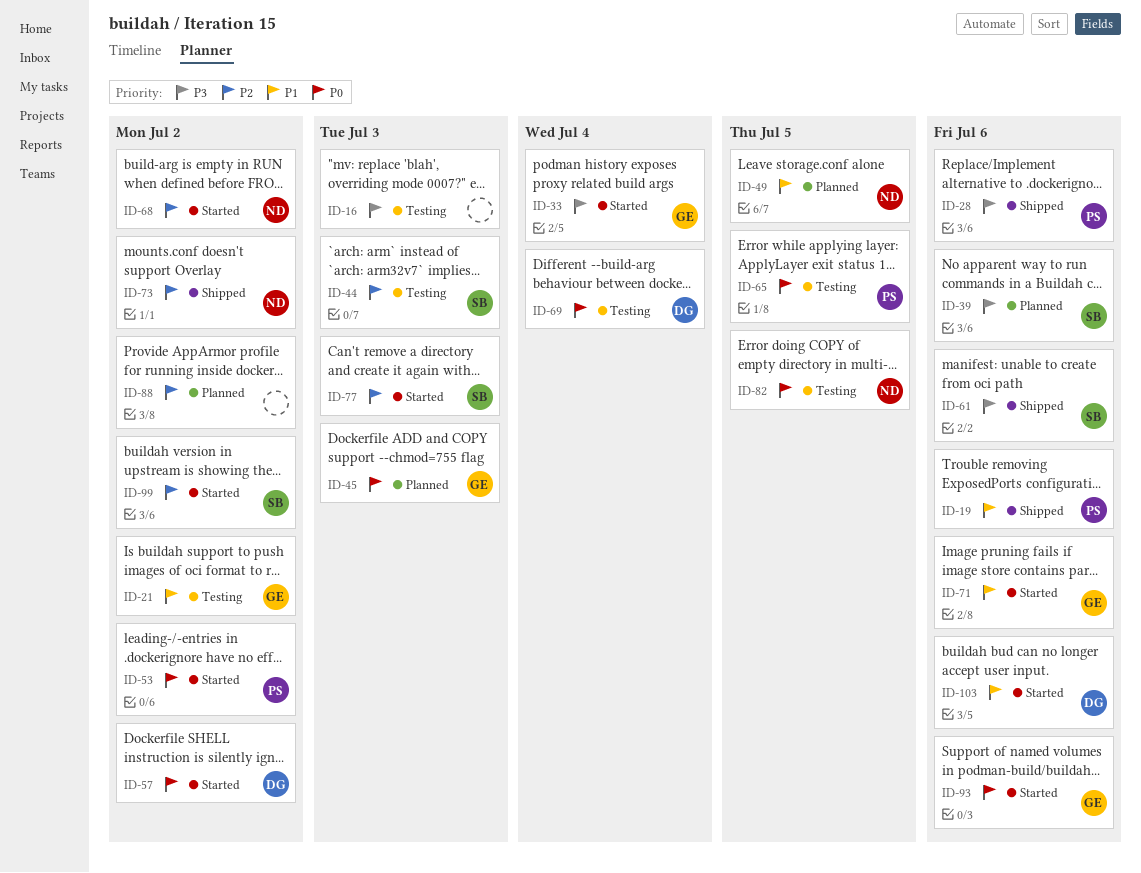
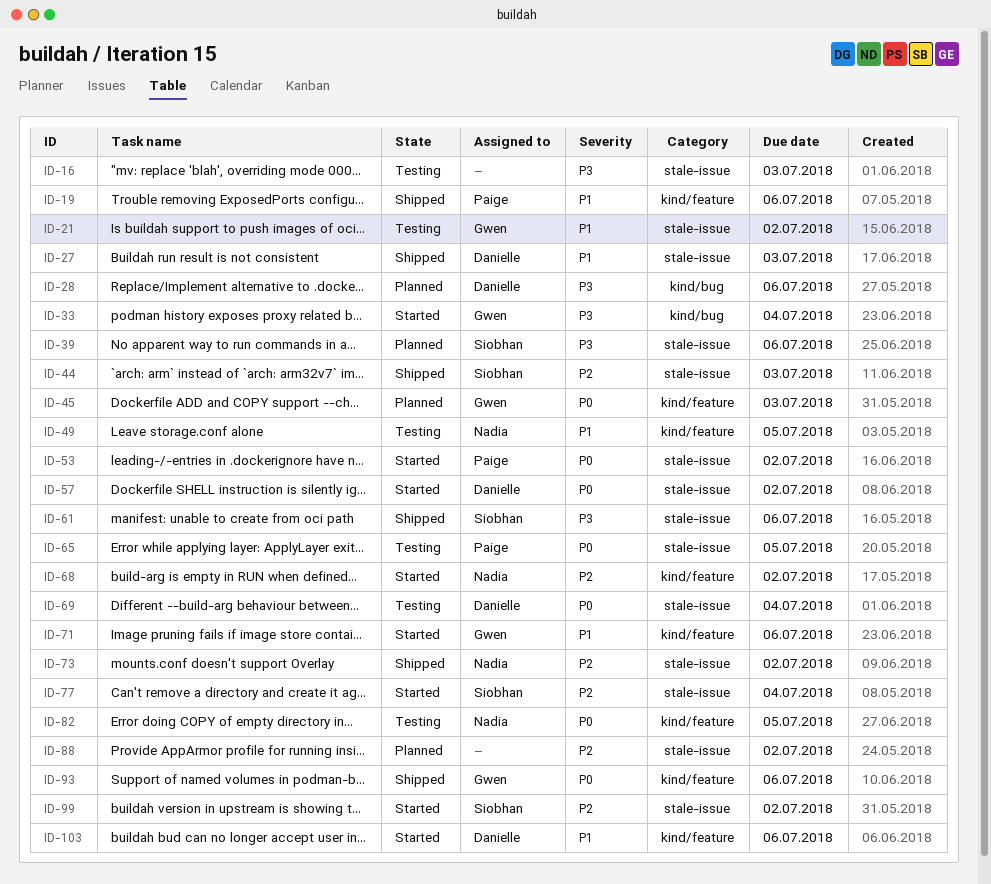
ID-27: none -> present
ID-28, status: Shipped -> Planned
ID-28, owner: Paige -> Danielle
ID-44, status: Testing -> Shipped
ID-49, status: Planned -> Testing
ID-77, due: Jul 3 -> Jul 4
ID-93, status: Started -> Shipped

